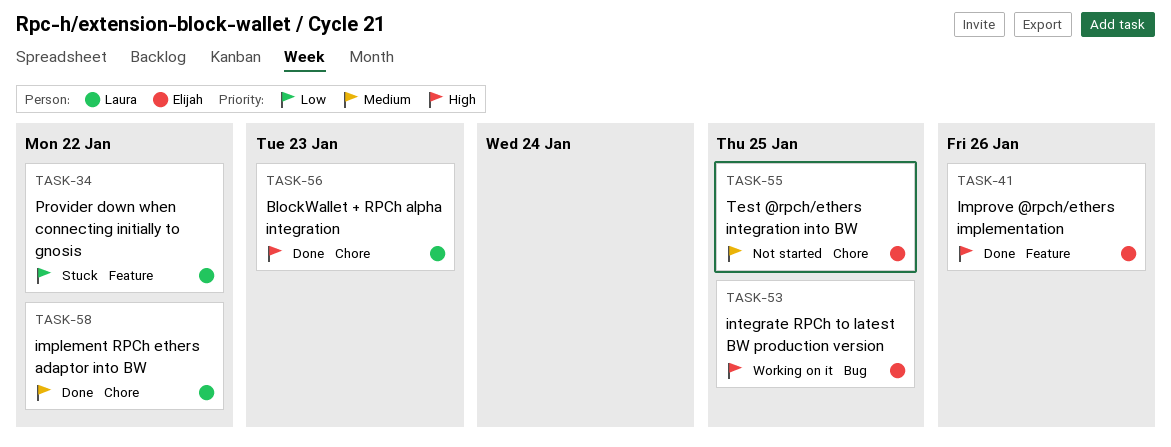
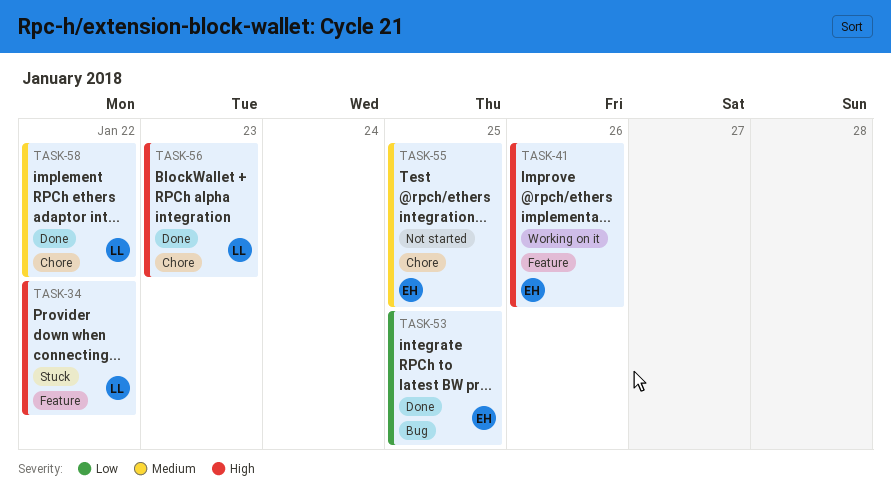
TASK-34, priority: Low -> High
TASK-41, status: Done -> Working on it
TASK-53, status: Working on it -> Done
TASK-53, priority: High -> Low

